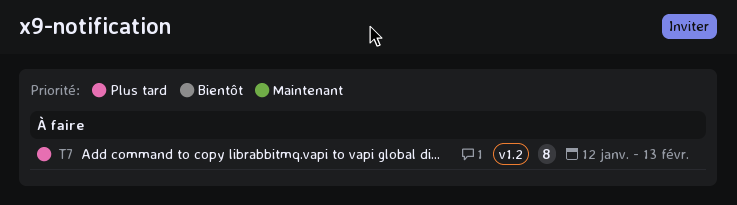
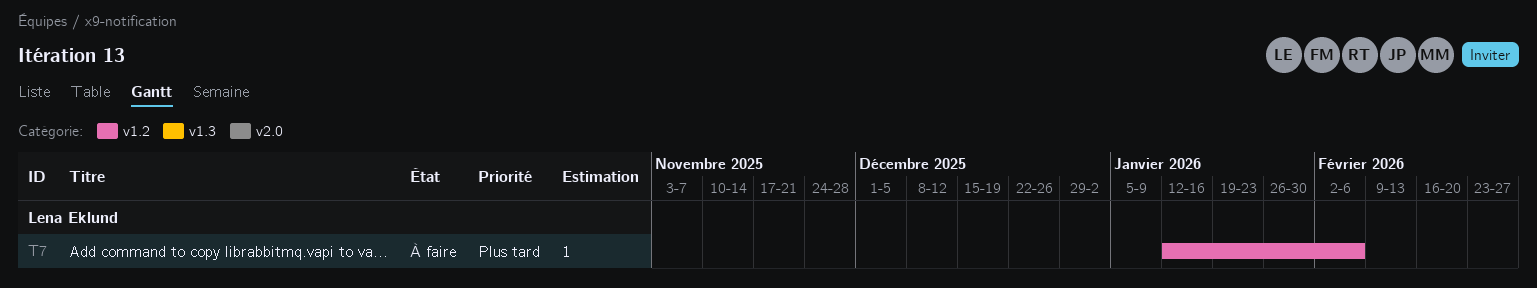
T7, estimate: 8 -> 1
T7, due: Feb 13 -> Feb 6

